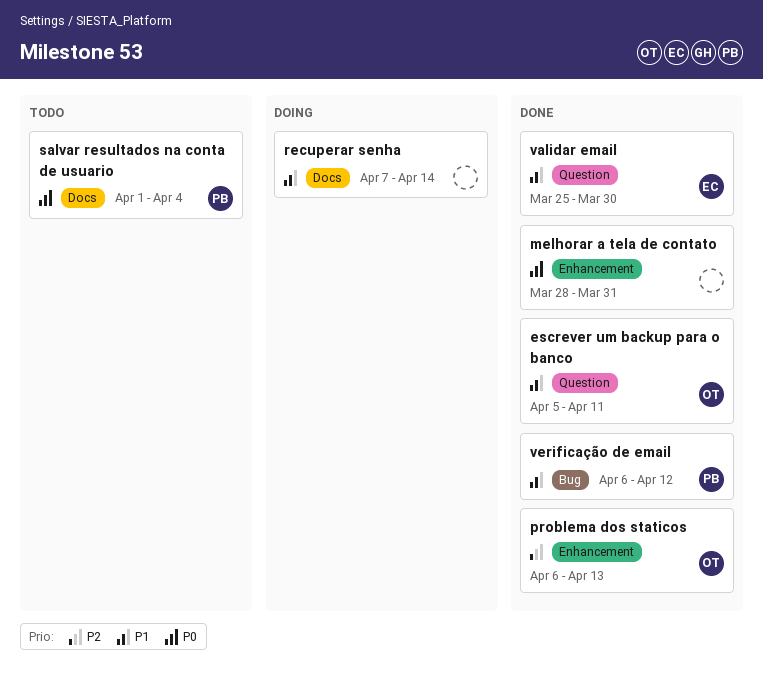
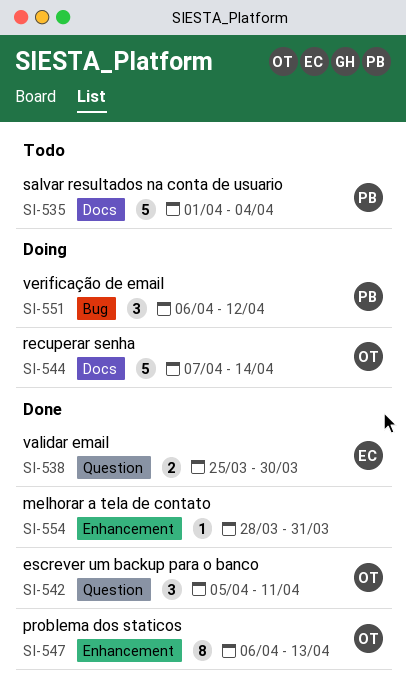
recuperar senha, owner: none -> OT
verificação de email, status: Done -> Doing

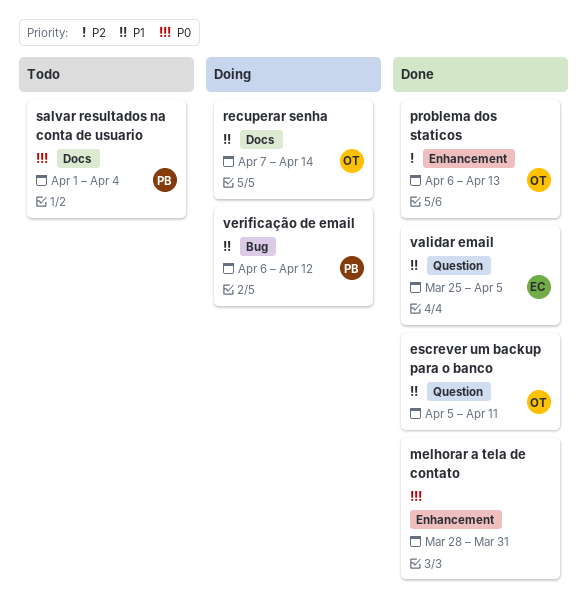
validar email, due: Mar 30 -> Apr 5

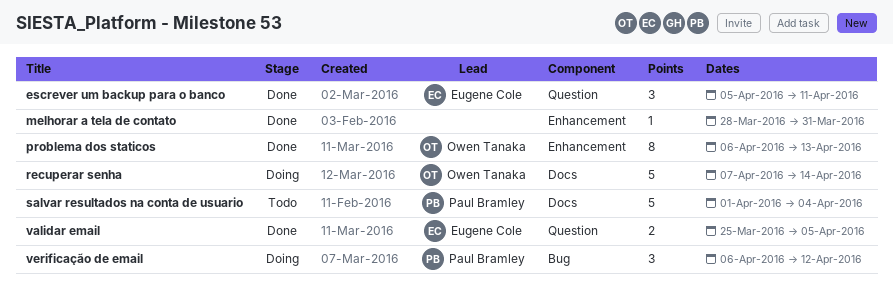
escrever um backup para o banco, owner: Owen Tanaka -> Eugene Cole

